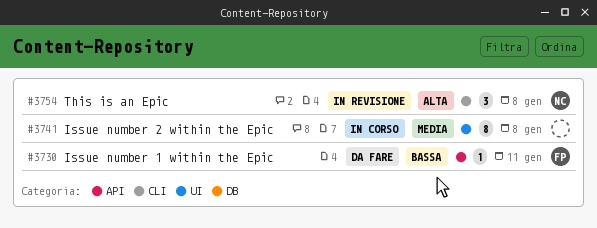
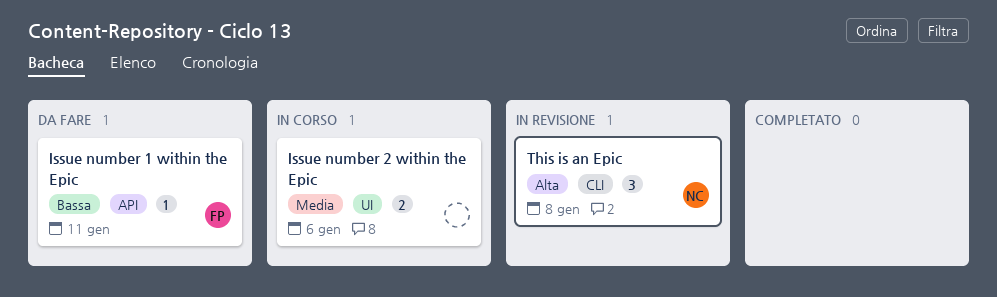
Issue number 2 within the Epic, estimate: 8 -> 2
Issue number 2 within the Epic, due: Jan 8 -> Jan 6

